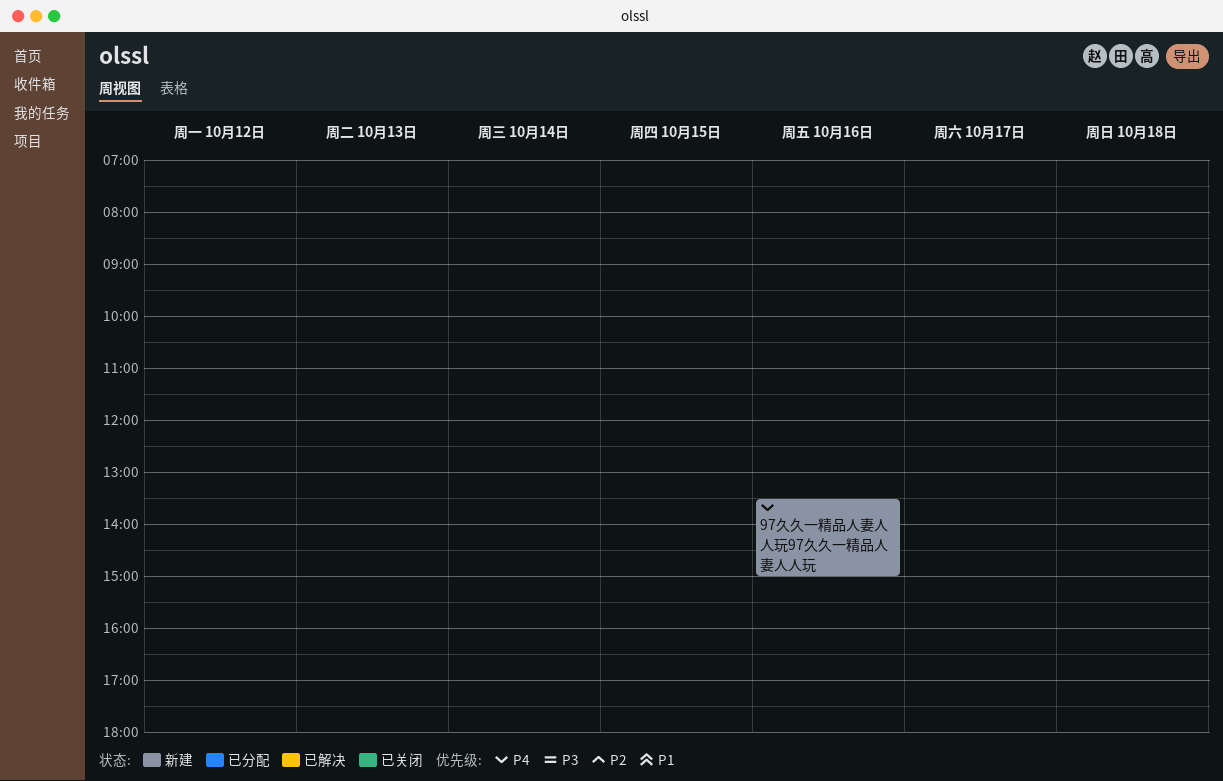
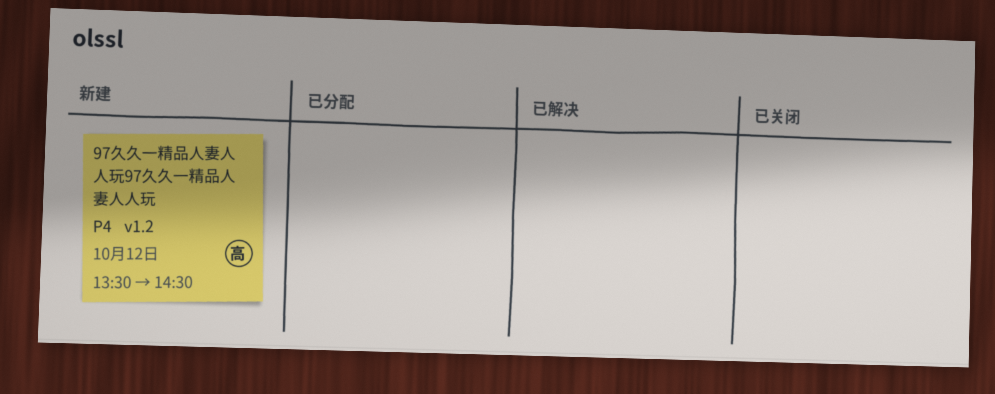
97久久一精品人妻人人玩97久久一精品人妻人人玩, day: Oct 16 -> Oct 12
97久久一精品人妻人人玩97久久一精品人妻人人玩, ends: 15:00 -> 14:30

